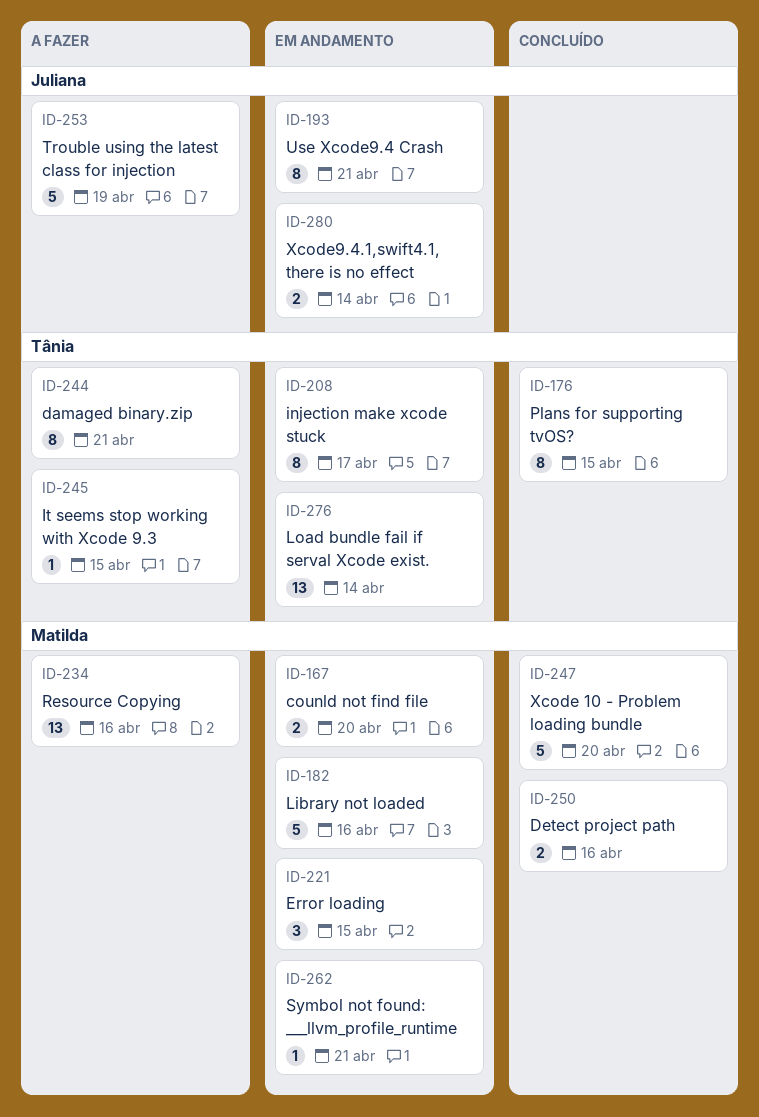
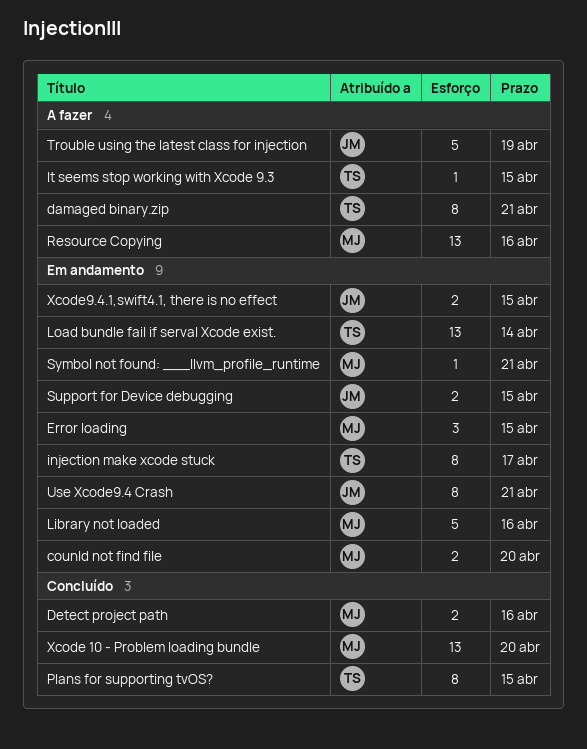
Support for Device debugging: none -> present
Xcode 10 - Problem loading bundle, estimate: 5 -> 13
Xcode9.4.1,swift4.1, there is no effect, due: Apr 14 -> Apr 15

